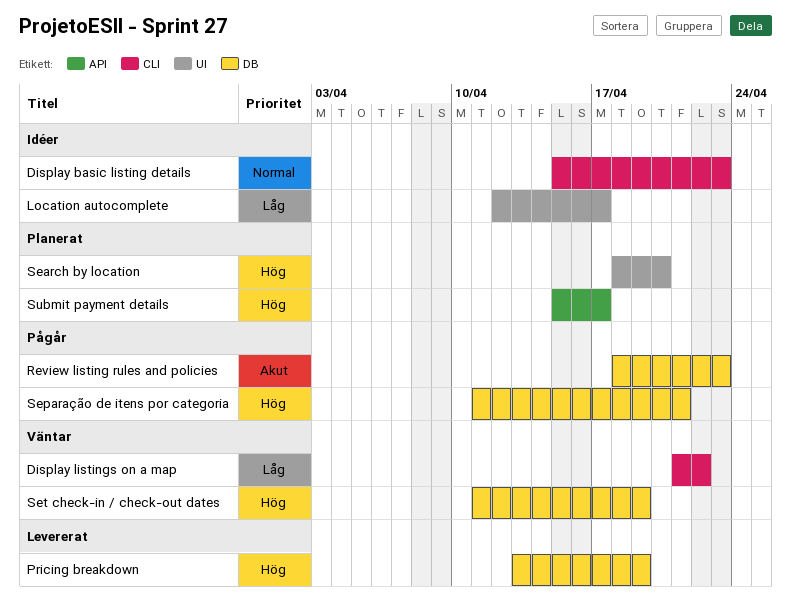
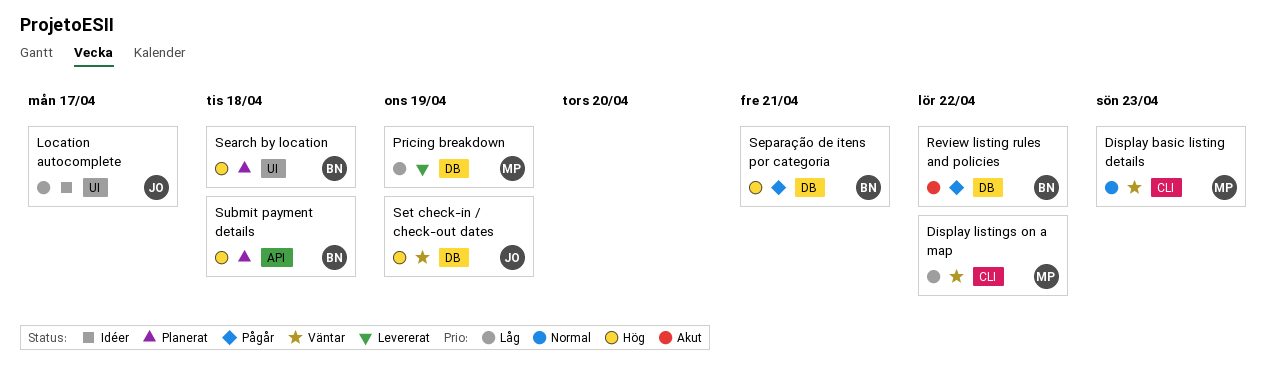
Display basic listing details, status: Idéer -> Väntar
Pricing breakdown, priority: Hög -> Låg
Review listing rules and policies, due: Apr 23 -> Apr 22
Search by location, due: Apr 20 -> Apr 18
Submit payment details, due: Apr 17 -> Apr 18

